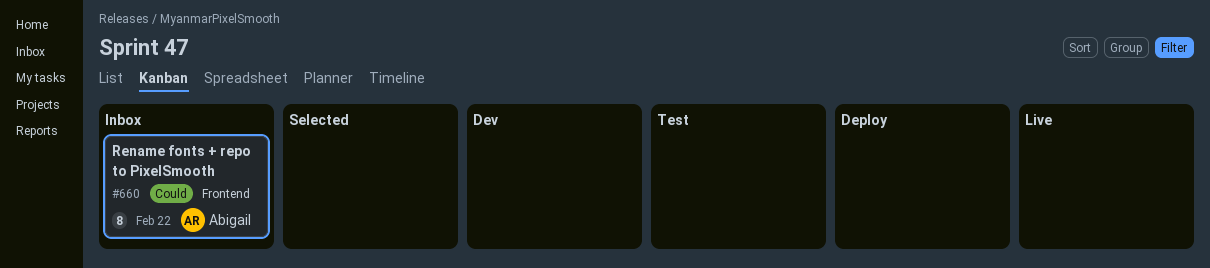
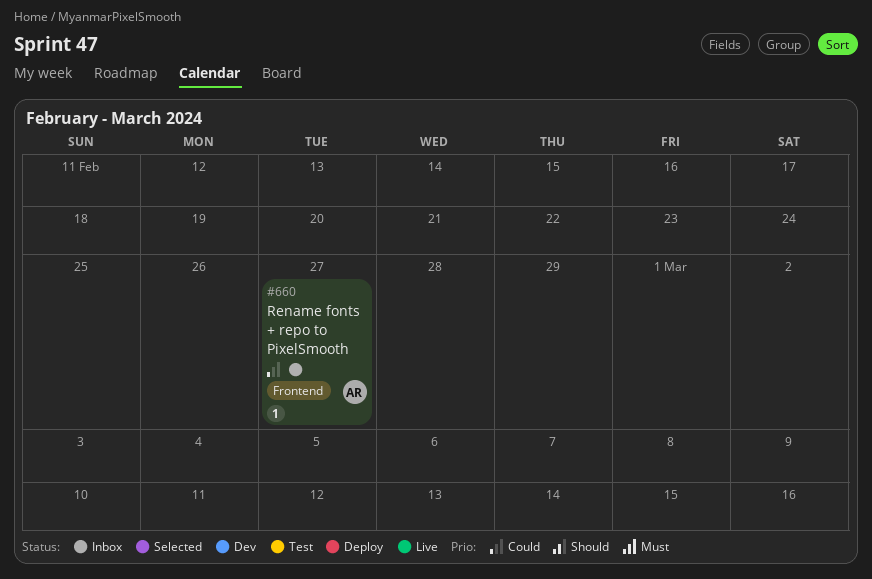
#660, estimate: 8 -> 1
#660, due: Feb 22 -> Feb 27

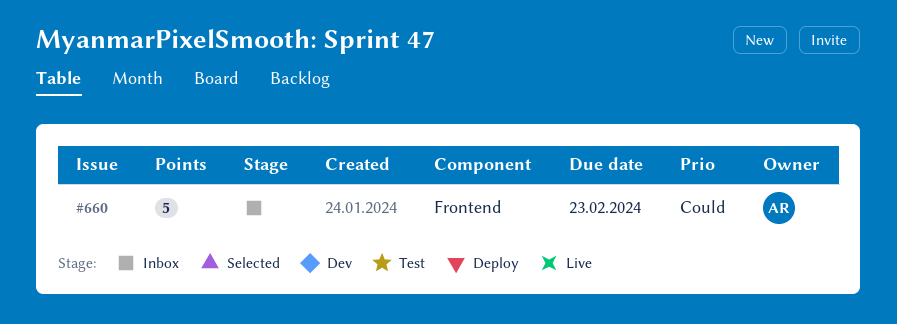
#660, estimate: 1 -> 5
#660, due: Feb 27 -> Feb 23

